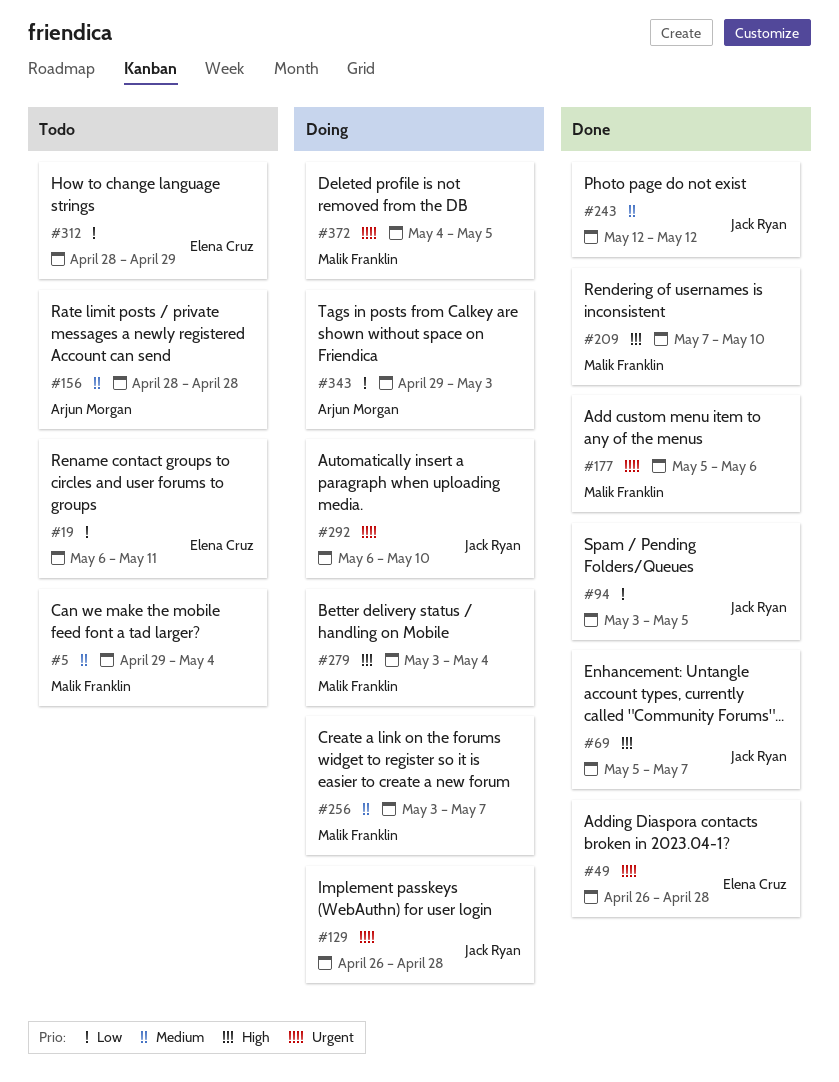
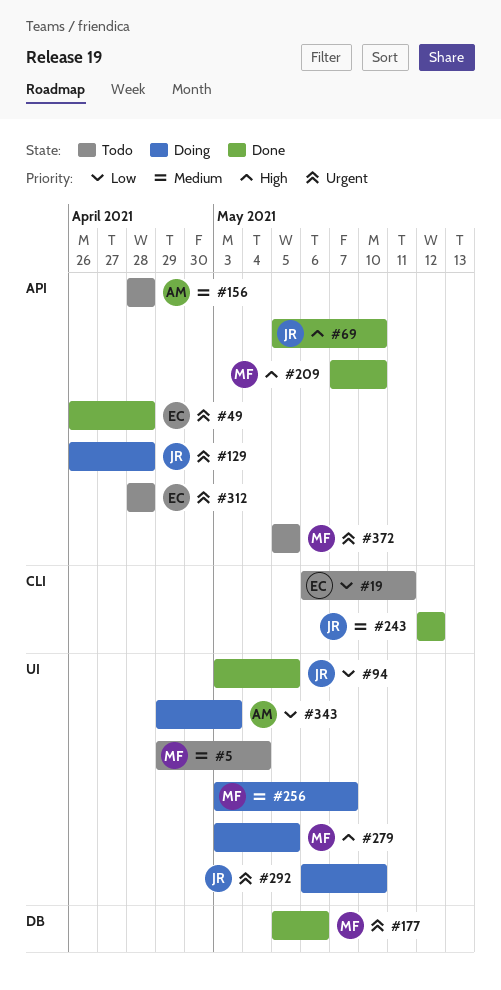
#69, due: May 7 -> May 10
#279, due: May 4 -> May 5
#312, priority: Low -> Urgent
#312, due: Apr 29 -> Apr 28
#372, status: Doing -> Todo
#372, start: May 4 -> May 5

